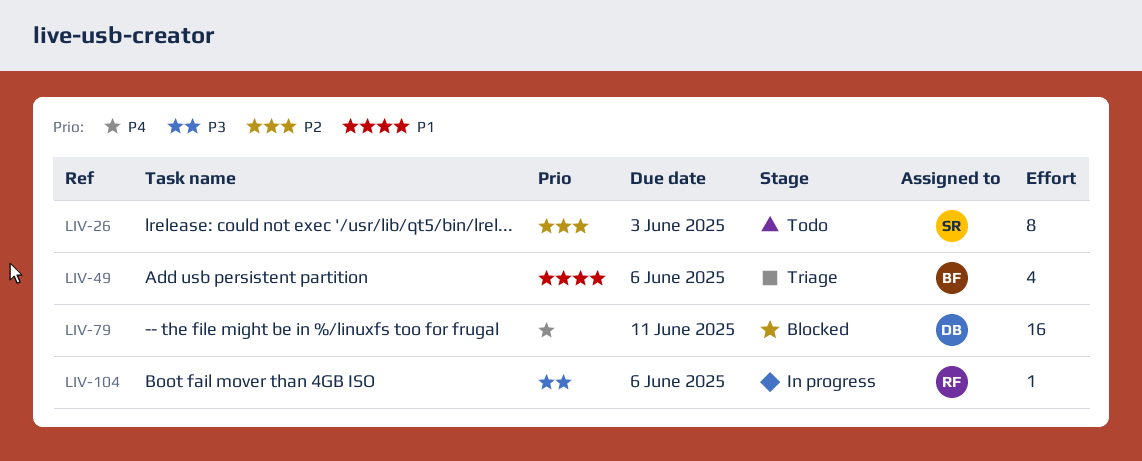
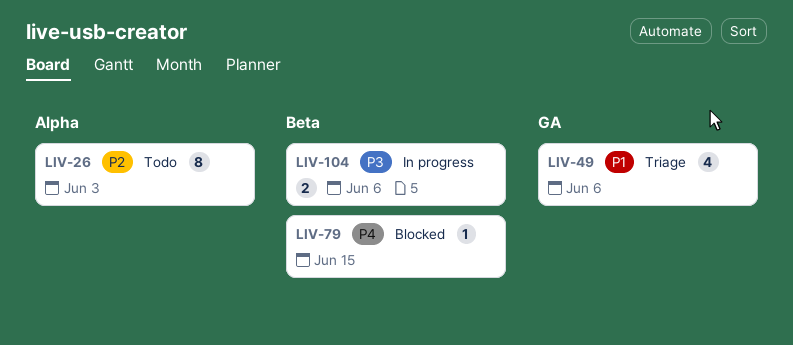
LIV-79, estimate: 16 -> 1
LIV-79, due: Jun 11 -> Jun 15
LIV-104, estimate: 1 -> 2

